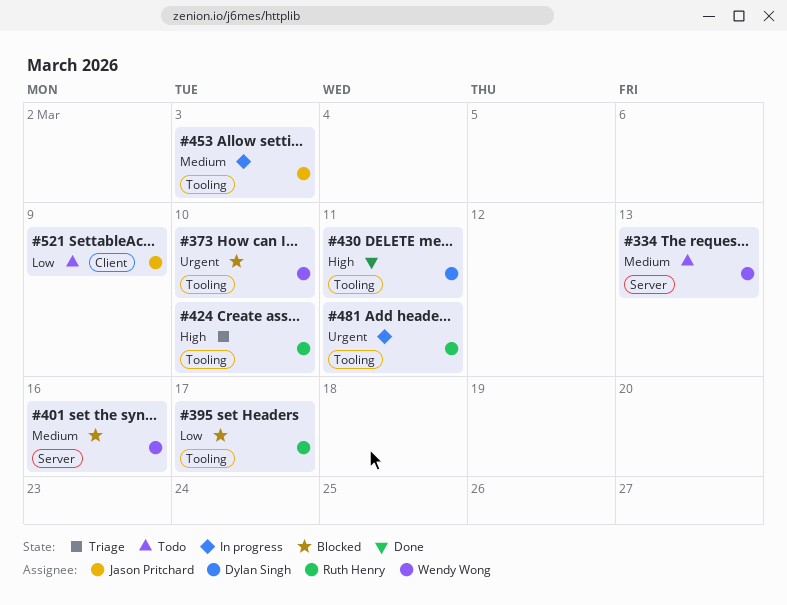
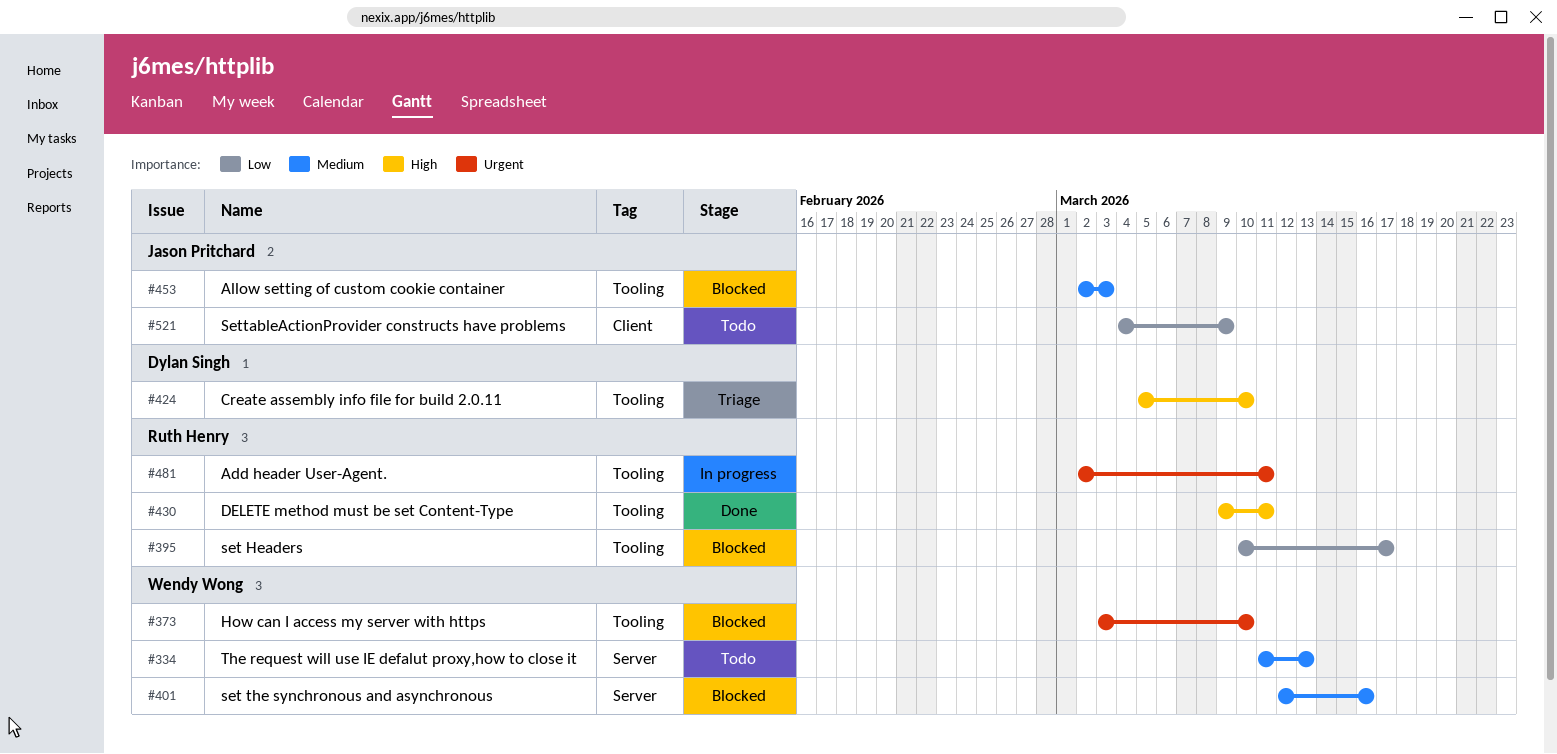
#424, owner: Ruth Henry -> Dylan Singh
#430, owner: Dylan Singh -> Ruth Henry
#453, status: In progress -> Blocked

